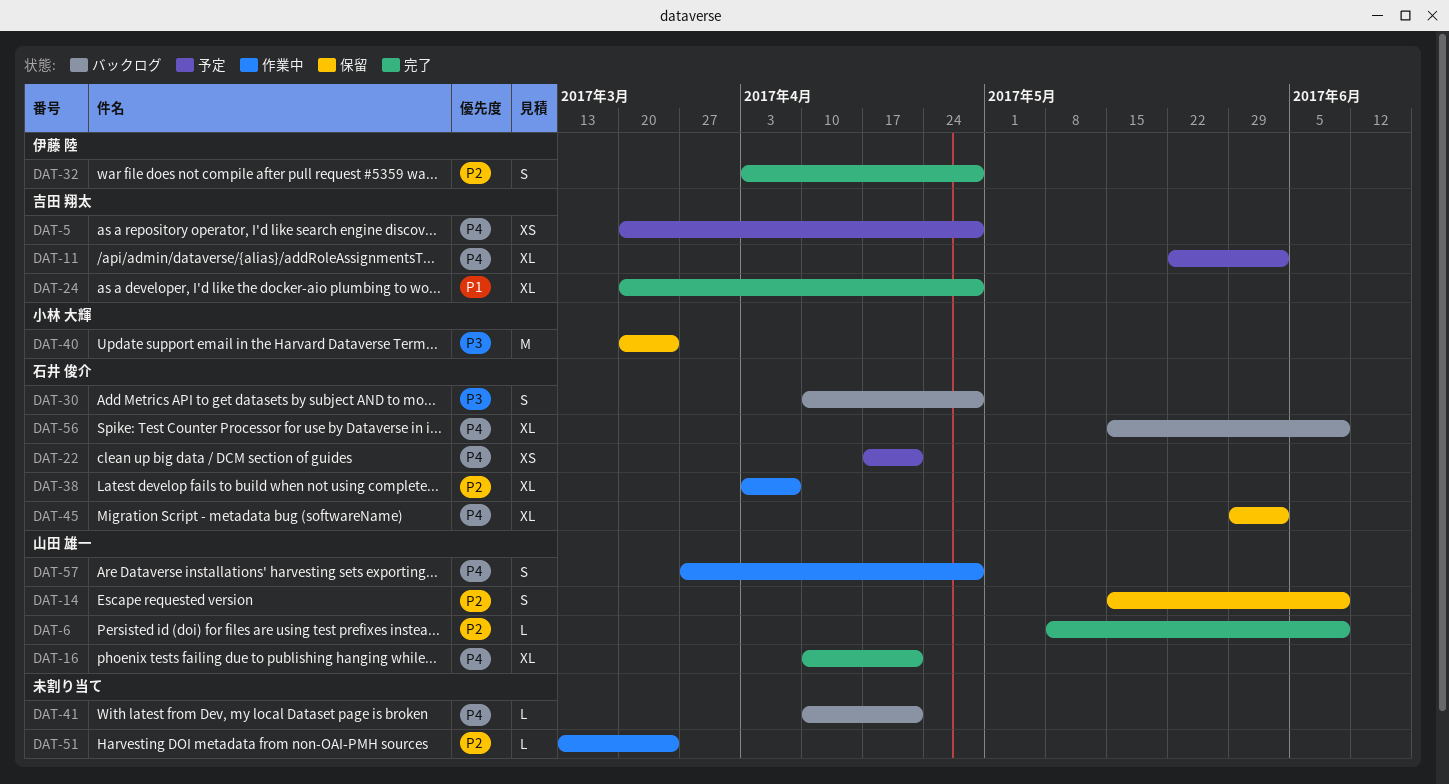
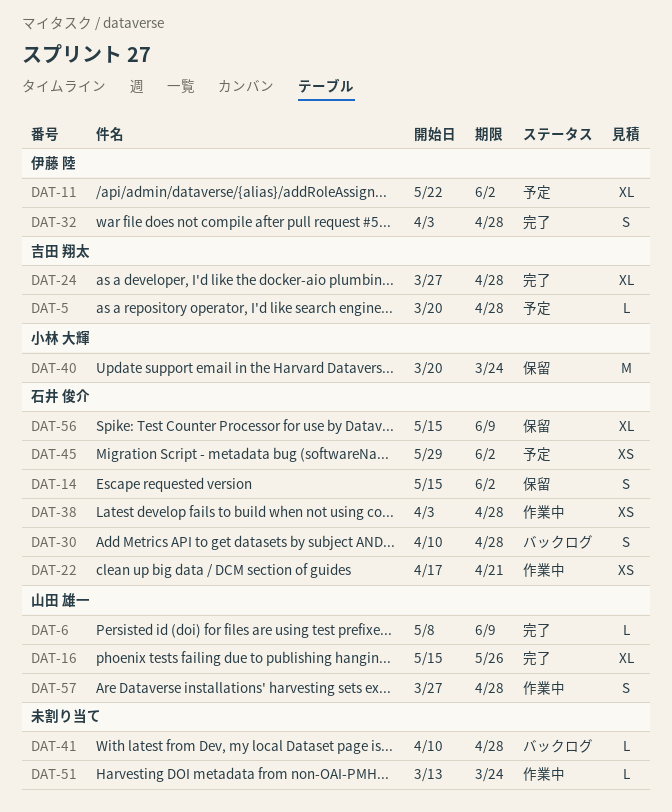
DAT-5, estimate: XS -> L
DAT-11, owner: 吉田 翔太 -> 伊藤 陸
DAT-14, owner: 山田 雄一 -> 石井 俊介
DAT-14, due: Jun 9 -> Jun 2
DAT-16, start: Apr 10 -> May 15
DAT-16, due: Apr 21 -> May 26
DAT-22, status: 予定 -> 作業中
DAT-24, start: Mar 20 -> Mar 27
DAT-38, estimate: XL -> XS
DAT-38, due: Apr 7 -> Apr 28
DAT-41, due: Apr 21 -> Apr 28
DAT-45, status: 保留 -> 予定
DAT-45, estimate: XL -> XS
DAT-56, status: バックログ -> 保留

